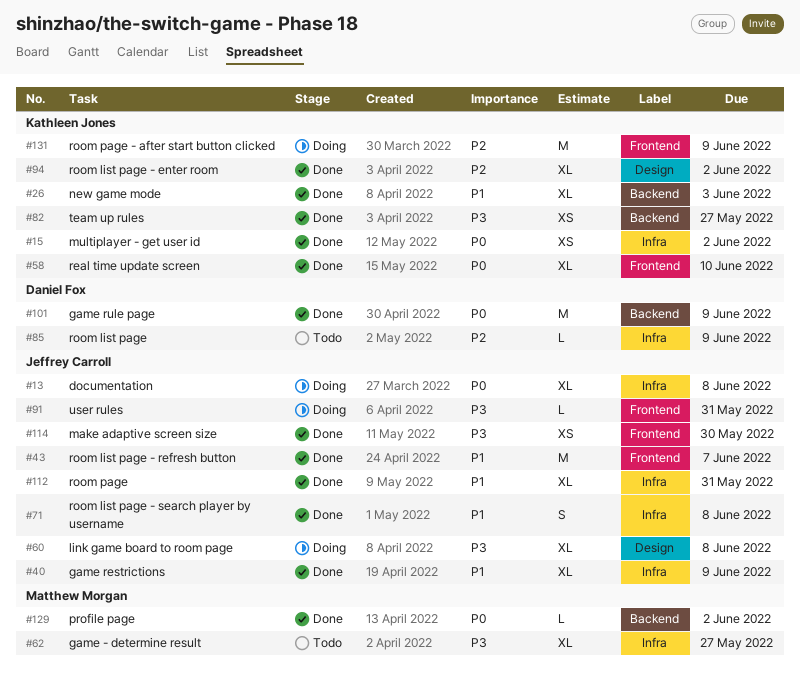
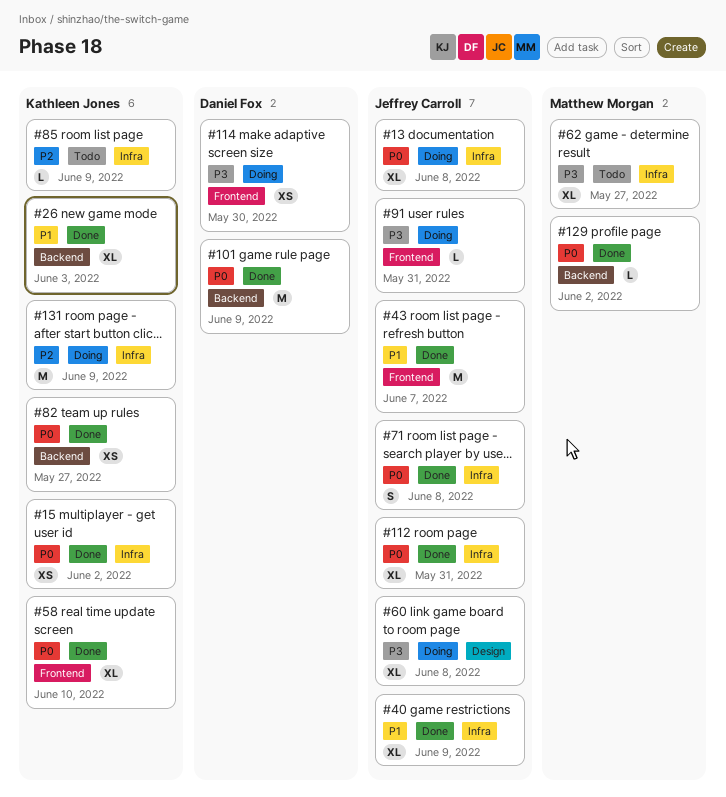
#71, priority: P1 -> P0
#82, priority: P3 -> P0
#85, owner: Daniel Fox -> Kathleen Jones
#94: present -> none
#112, priority: P1 -> P0
#114, status: Done -> Doing
#114, owner: Jeffrey Carroll -> Daniel Fox
#131, label: Frontend -> Infra

